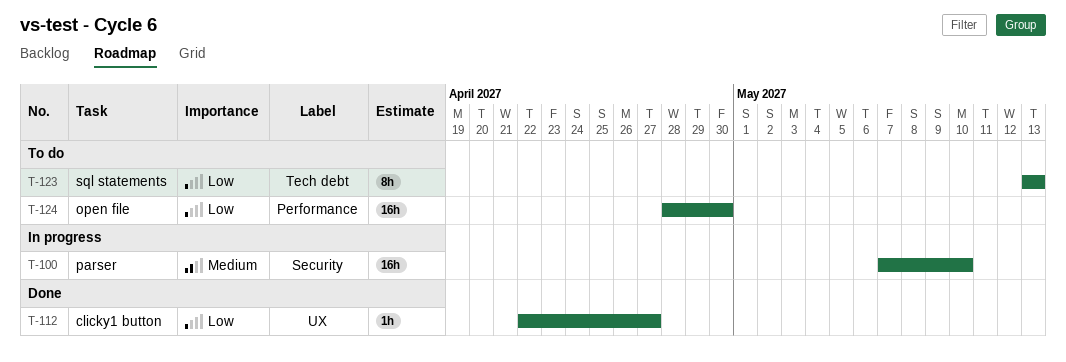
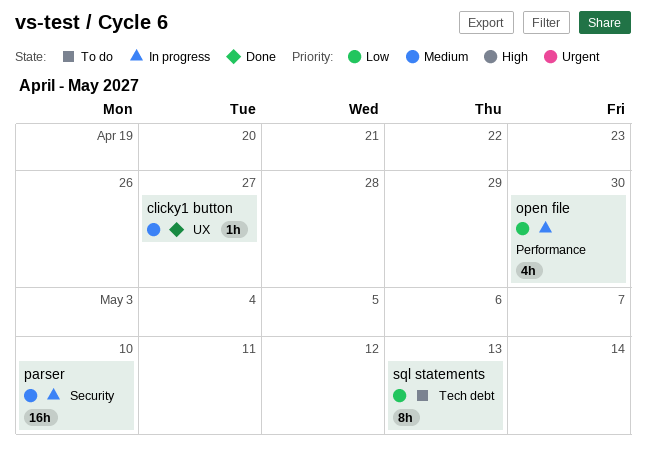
clicky1 button, priority: Low -> Medium
open file, status: To do -> In progress
open file, estimate: 16h -> 4h

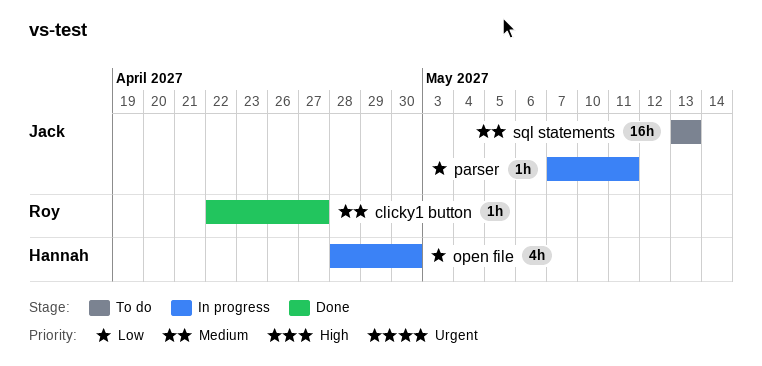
parser, priority: Medium -> Low
parser, estimate: 16h -> 1h
parser, due: May 10 -> May 11
sql statements, priority: Low -> Medium
sql statements, estimate: 8h -> 16h

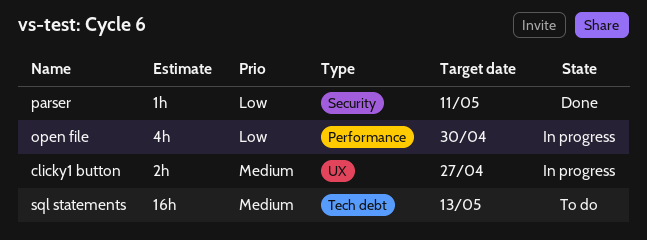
clicky1 button, status: Done -> In progress
clicky1 button, estimate: 1h -> 2h
parser, status: In progress -> Done

